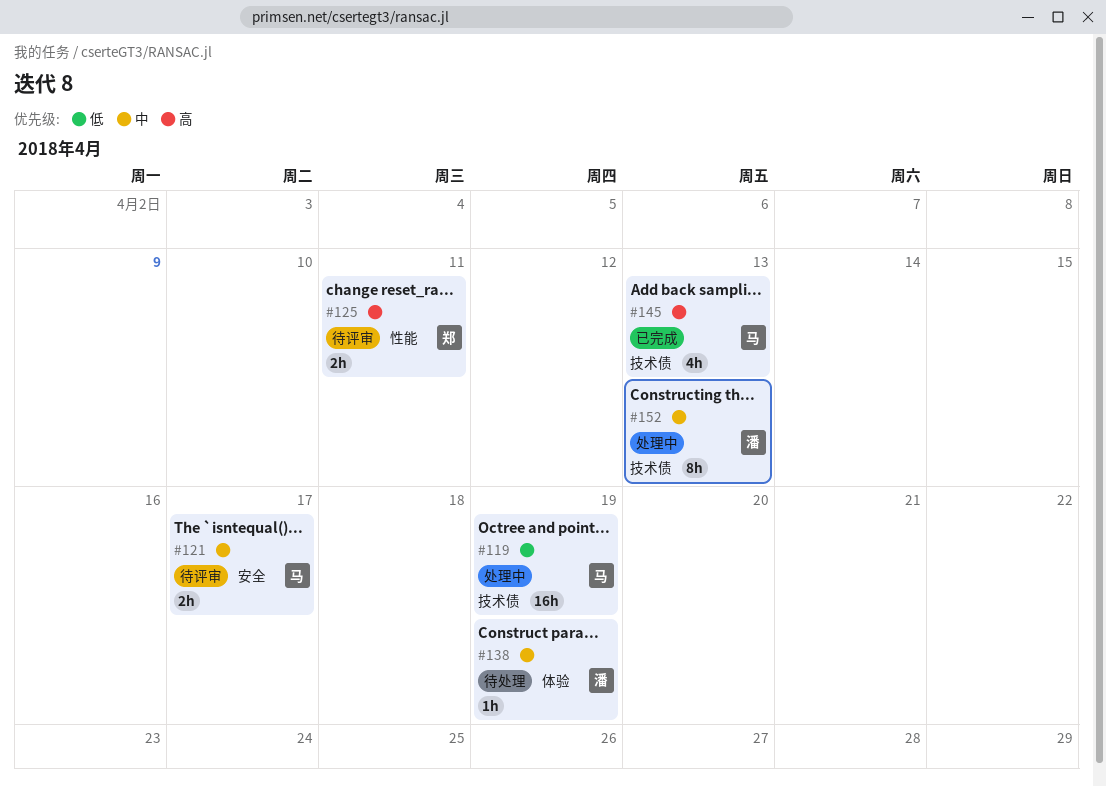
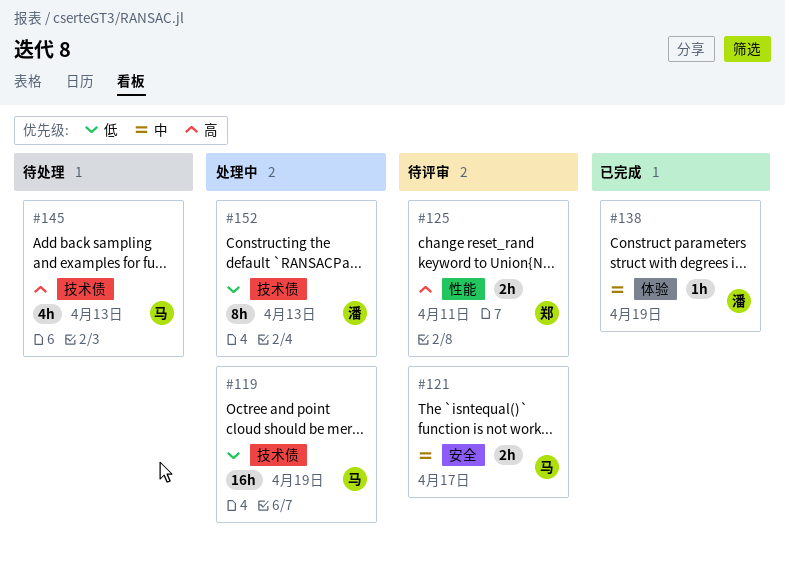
#138, status: 待处理 -> 已完成
#145, status: 已完成 -> 待处理
#152, priority: 中 -> 低

